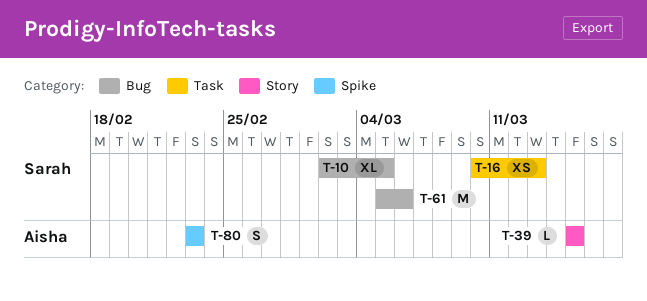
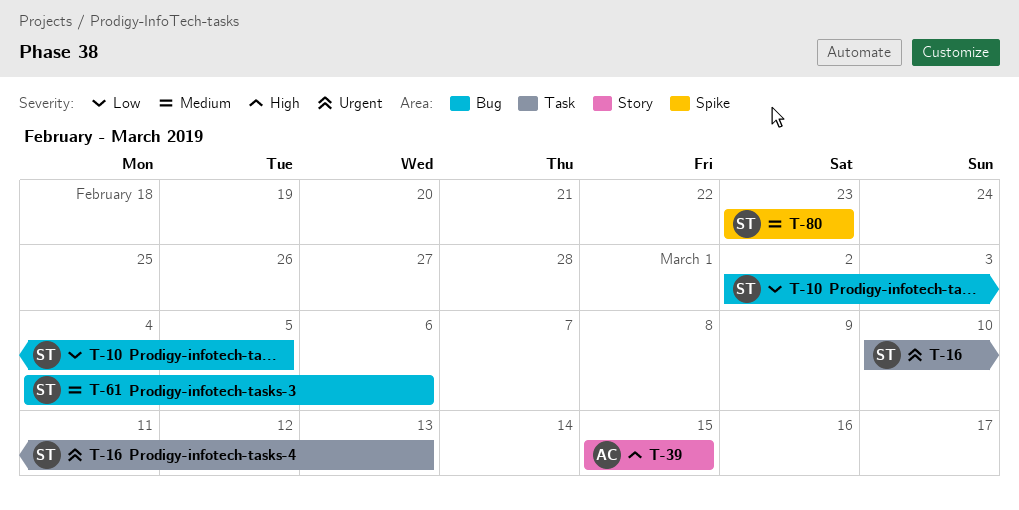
T-61, start: Mar 5 -> Mar 4
T-80, owner: Aisha -> Sarah

